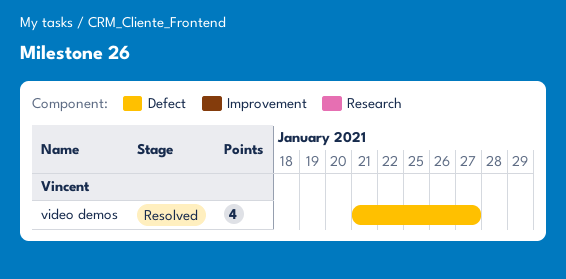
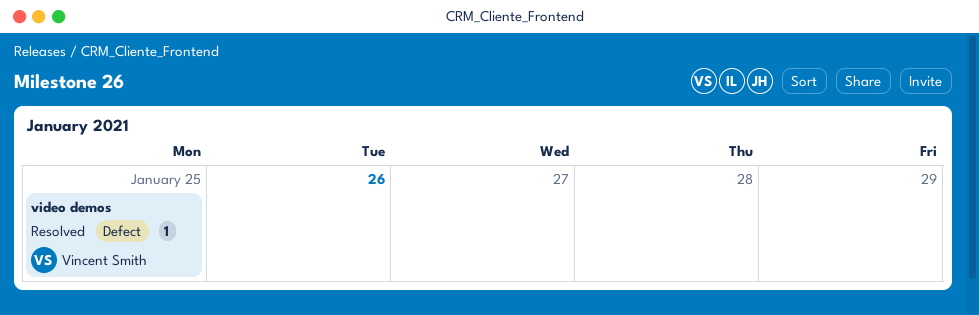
video demos, estimate: 4 -> 1
video demos, due: Jan 27 -> Jan 25

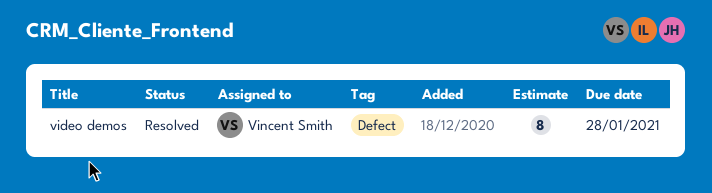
video demos, estimate: 1 -> 8
video demos, due: Jan 25 -> Jan 28

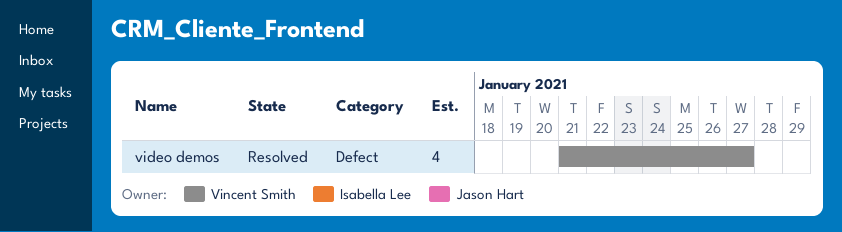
video demos, estimate: 8 -> 4
video demos, due: Jan 28 -> Jan 27

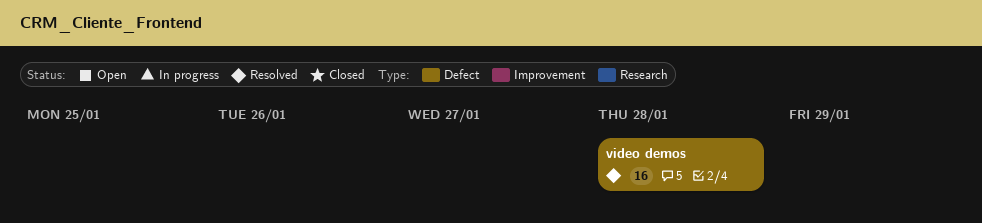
video demos, estimate: 4 -> 16
video demos, due: Jan 27 -> Jan 28

